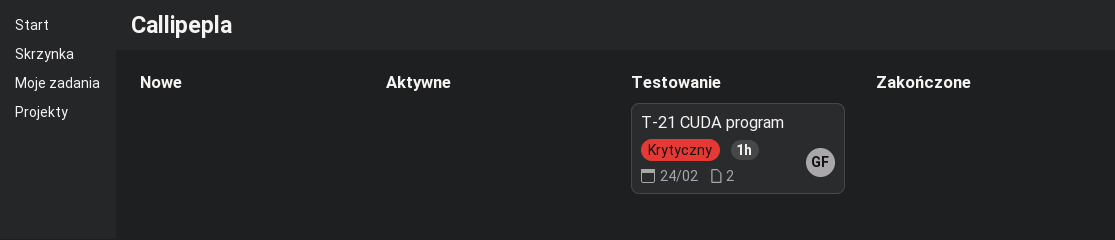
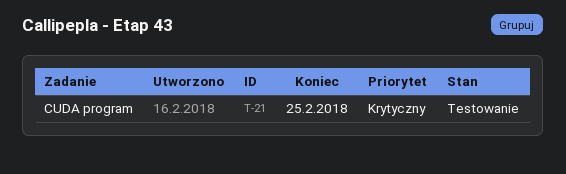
T-21, due: Feb 24 -> Feb 25

